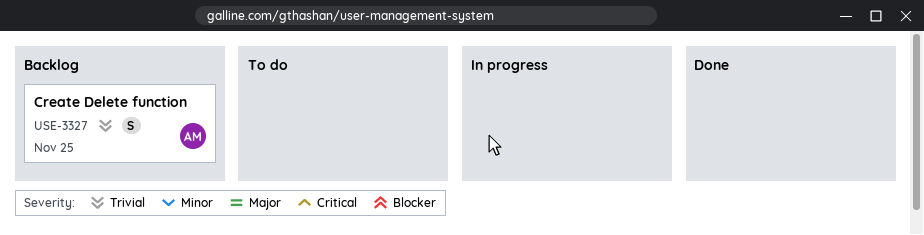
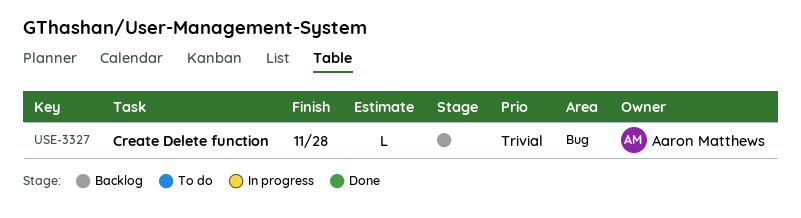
USE-3327, estimate: S -> L
USE-3327, due: Nov 25 -> Nov 28

